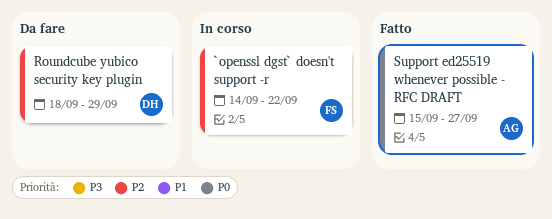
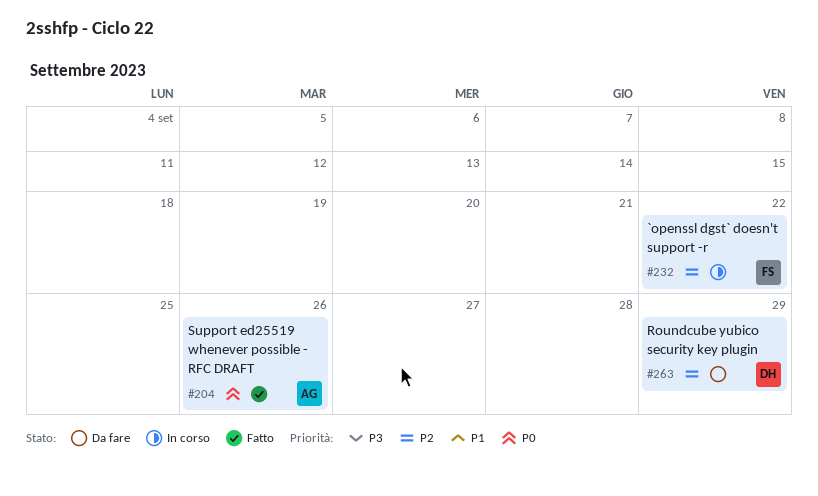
Support ed25519 whenever possible - RFC DRAFT, due: Sep 27 -> Sep 26

